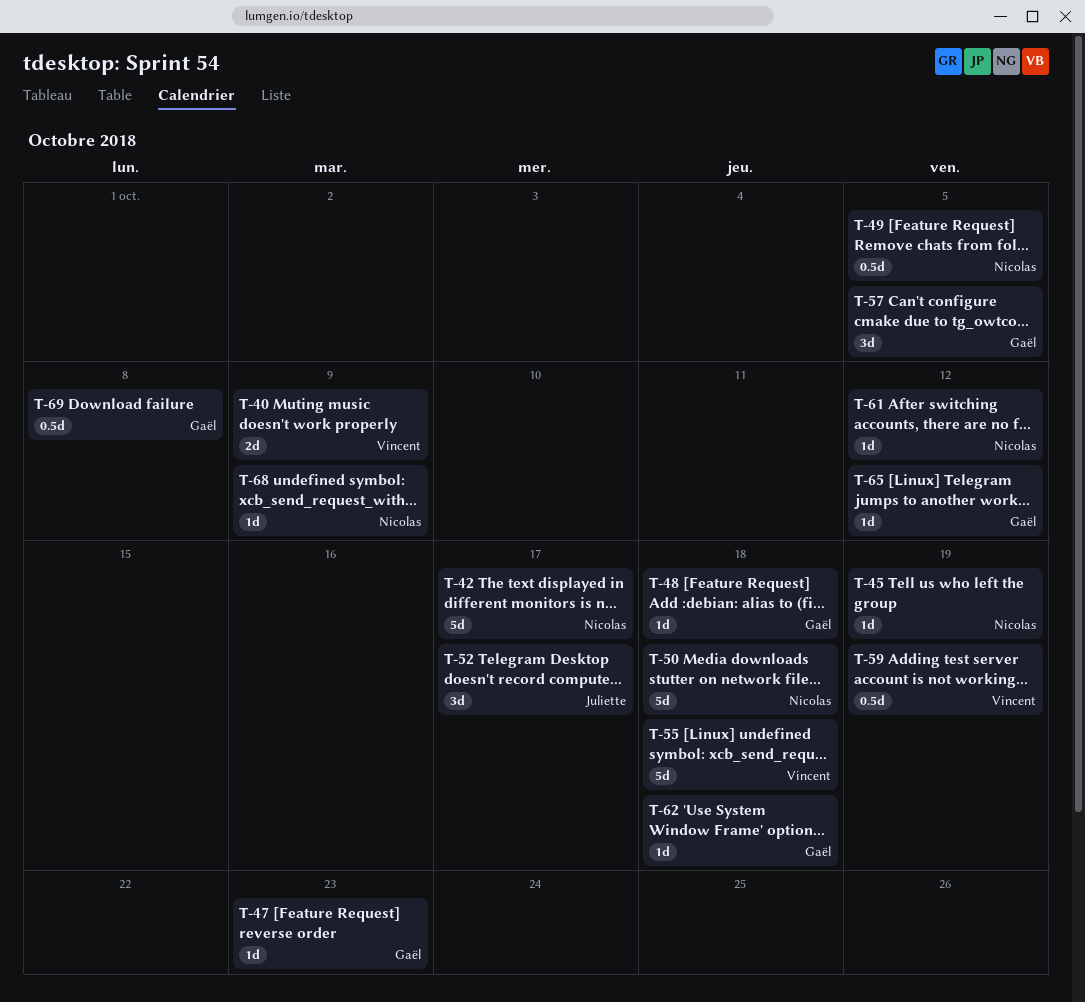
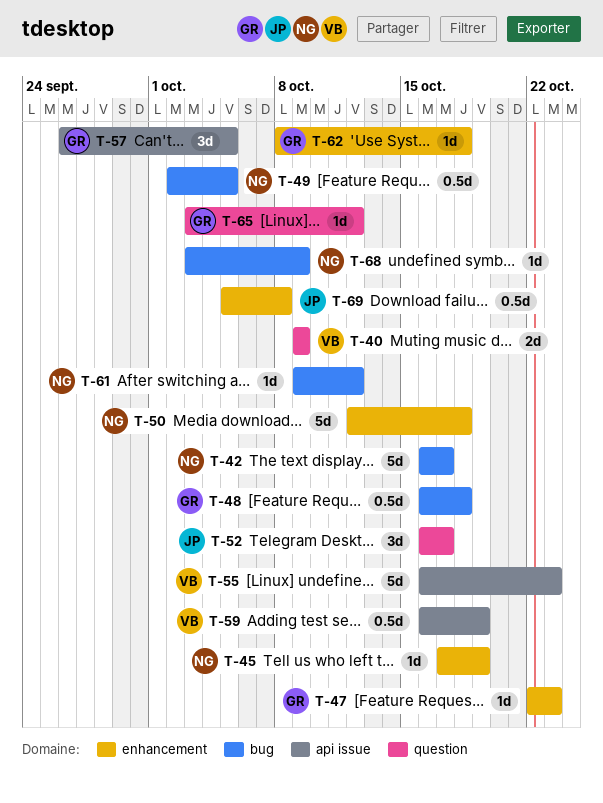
T-48, estimate: 1d -> 0.5d
T-55, due: Oct 18 -> Oct 23
T-69, owner: Gaël -> Juliette

